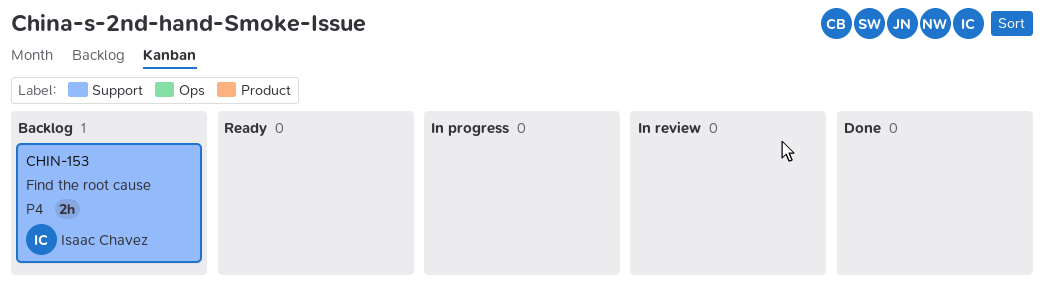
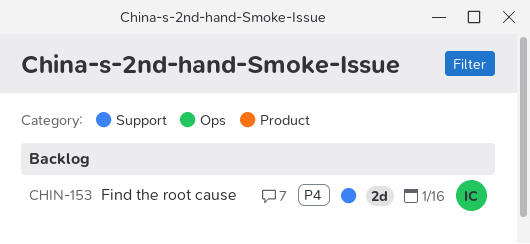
CHIN-153, estimate: 2h -> 2d

